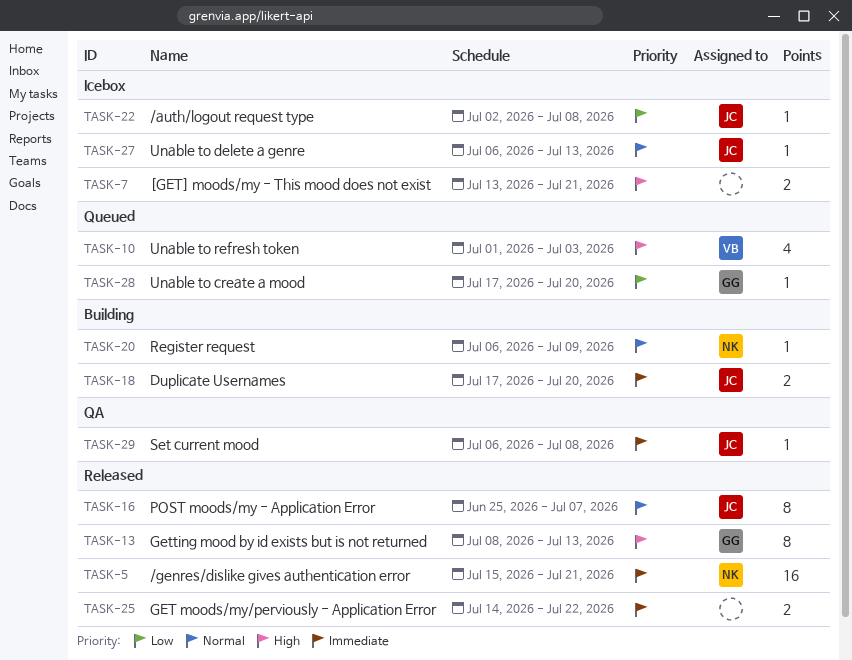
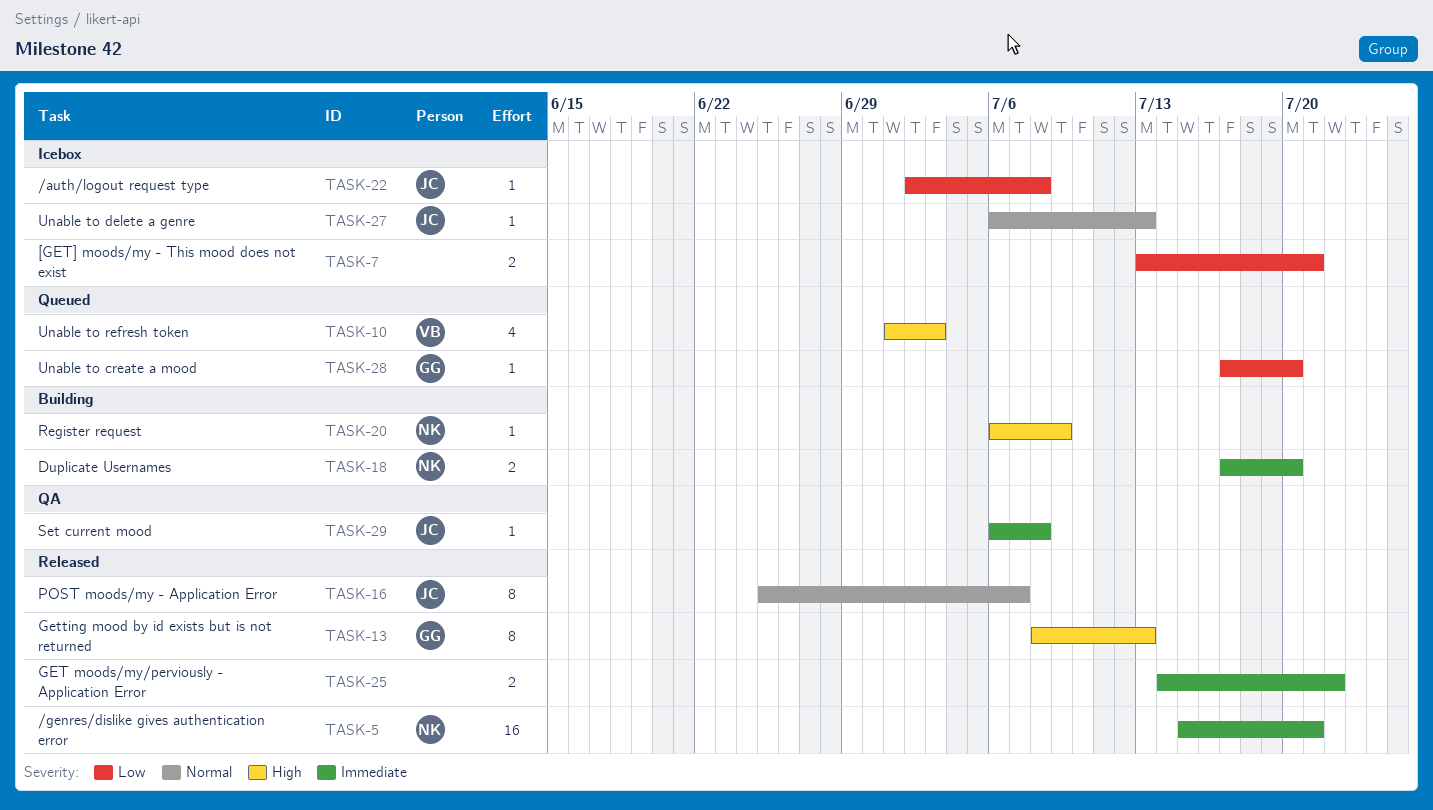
TASK-7, priority: High -> Low
TASK-18, owner: JC -> NK
TASK-20, priority: Normal -> High

